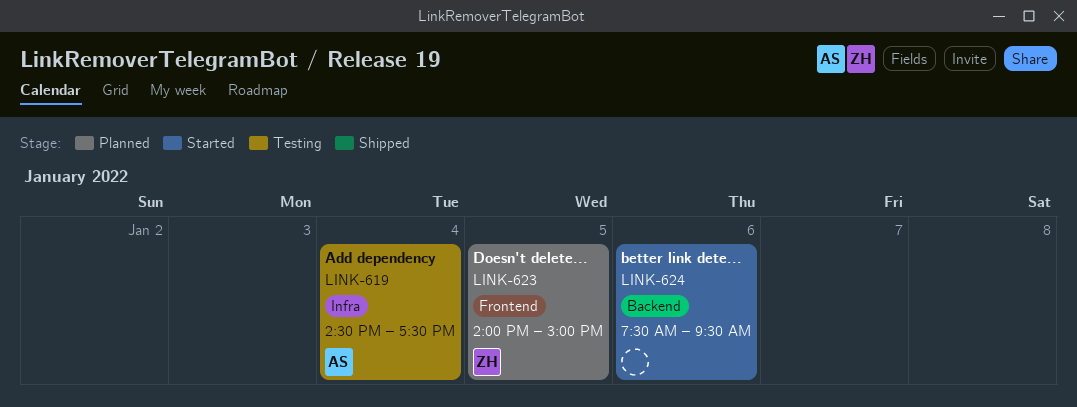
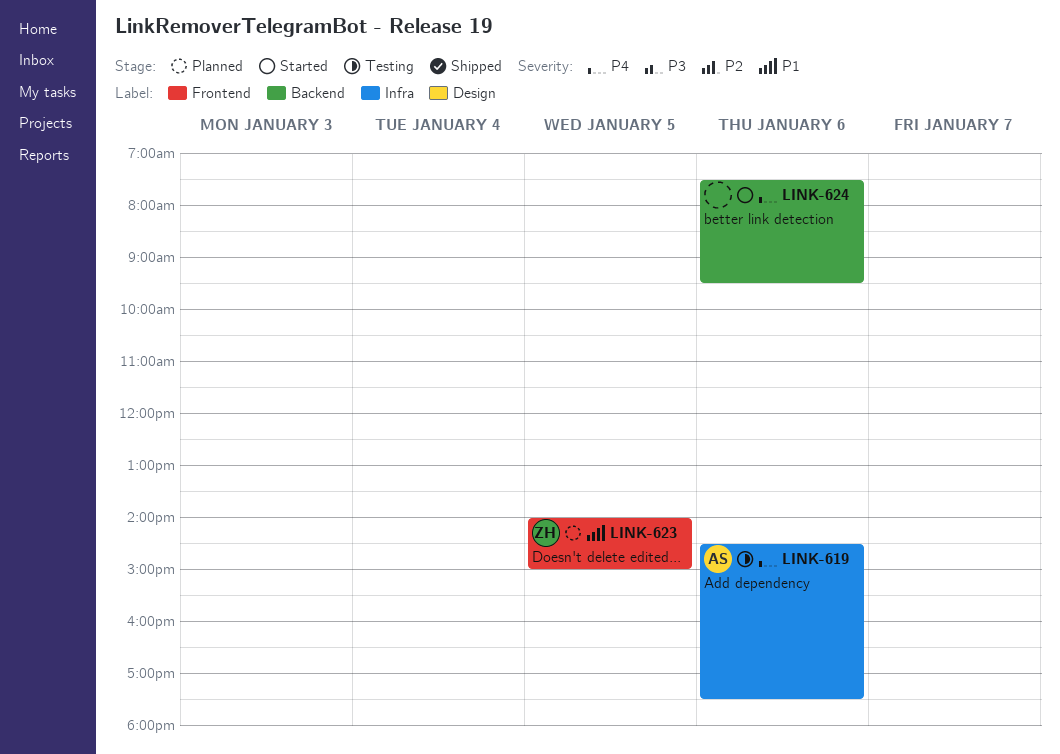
LINK-619, day: Jan 4 -> Jan 6

